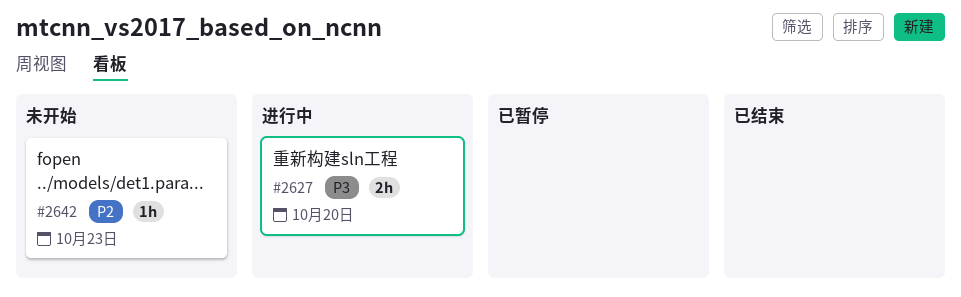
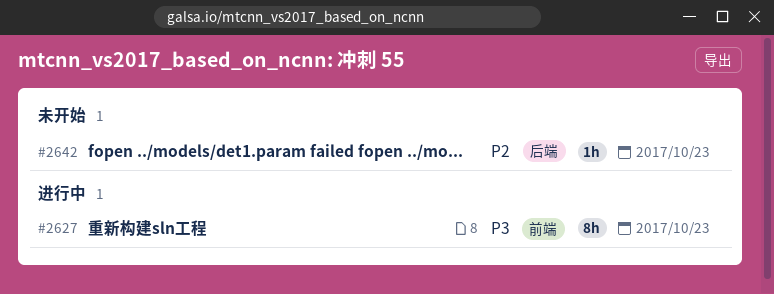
#2627, estimate: 2h -> 8h
#2627, due: Oct 20 -> Oct 23

